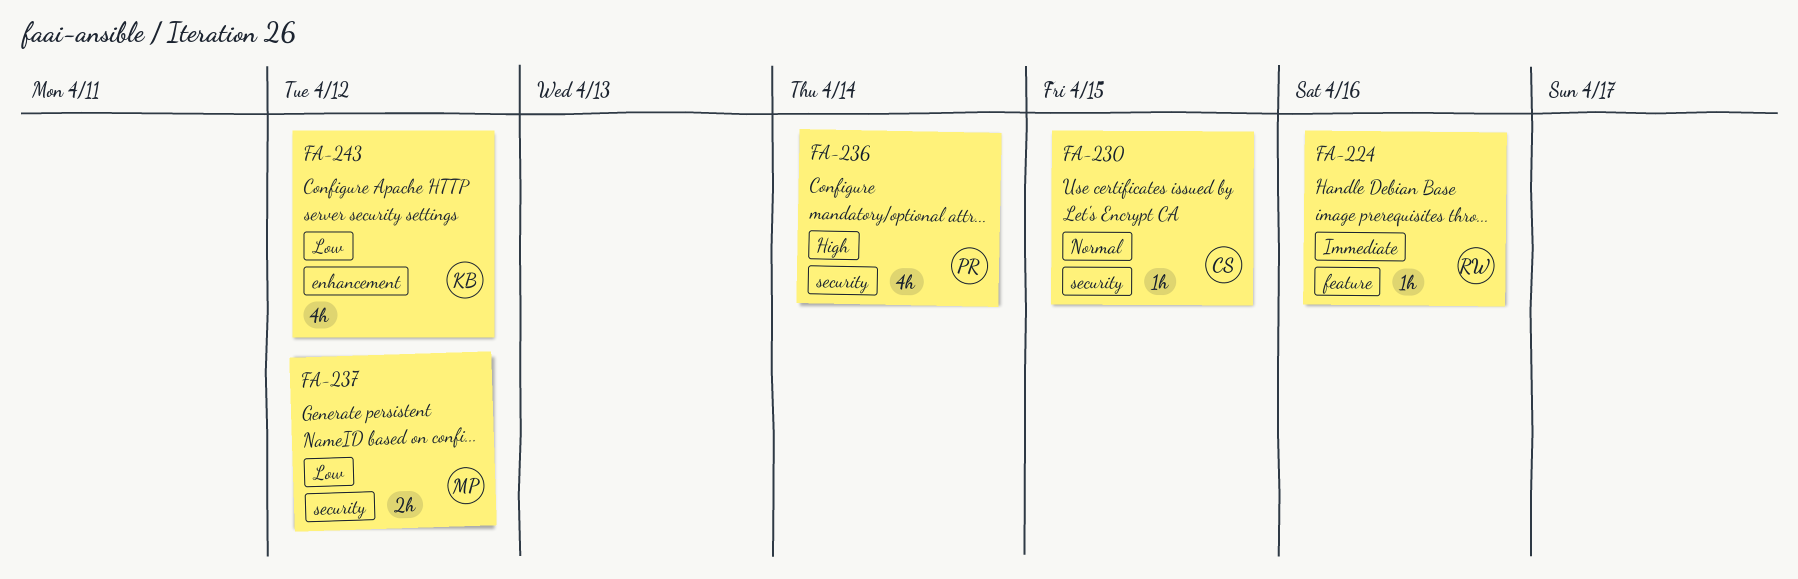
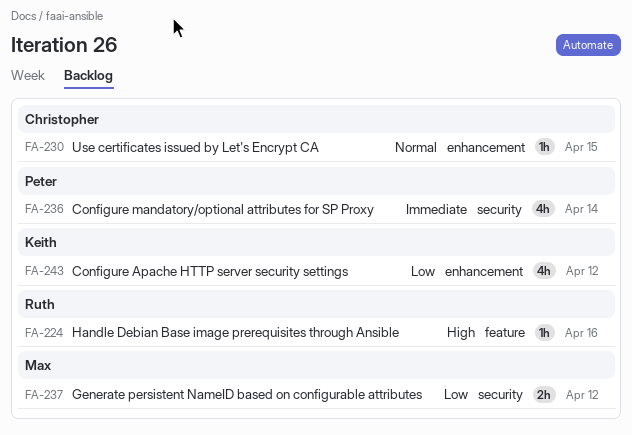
FA-224, priority: Immediate -> High
FA-230, label: security -> enhancement
FA-236, priority: High -> Immediate

